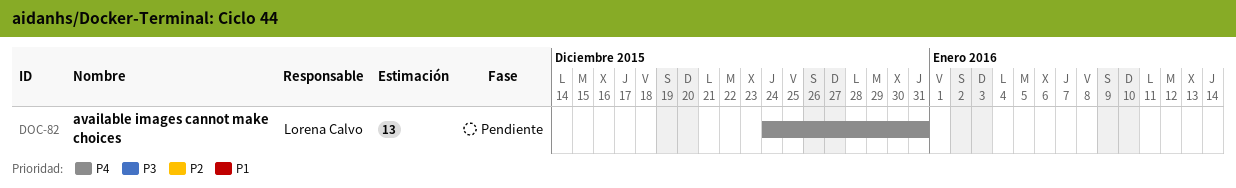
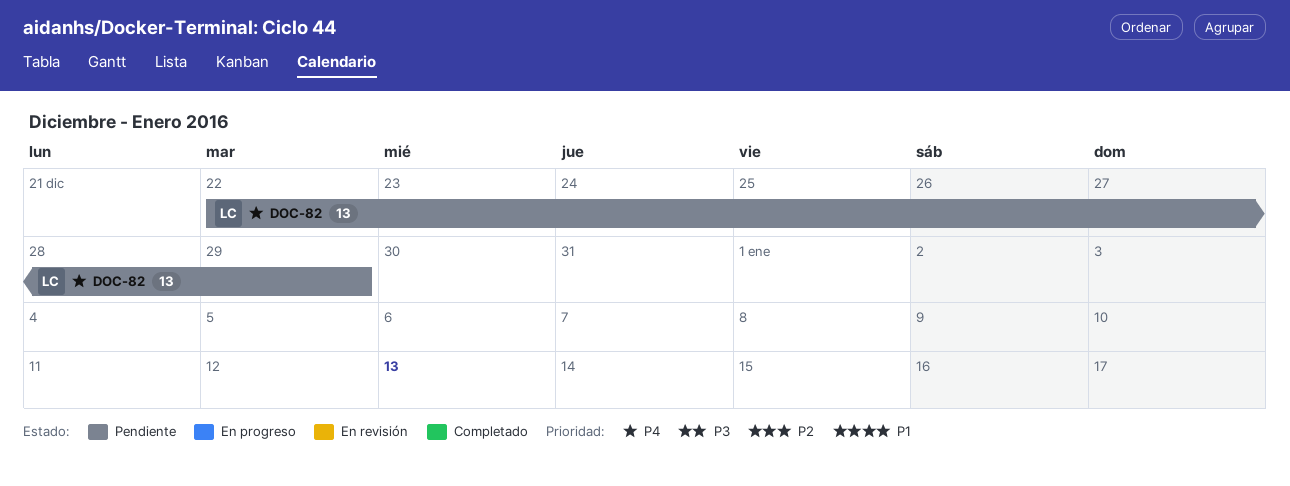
DOC-82, start: Dec 24 -> Dec 22
DOC-82, due: Dec 31 -> Dec 29

